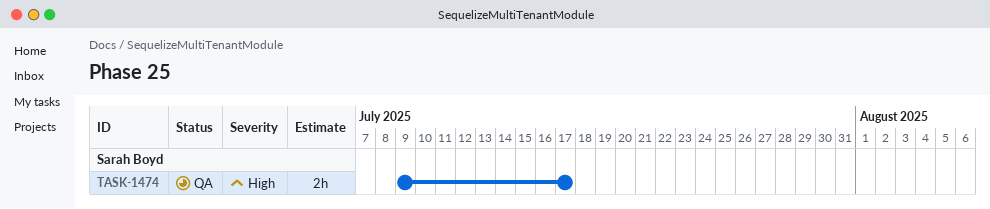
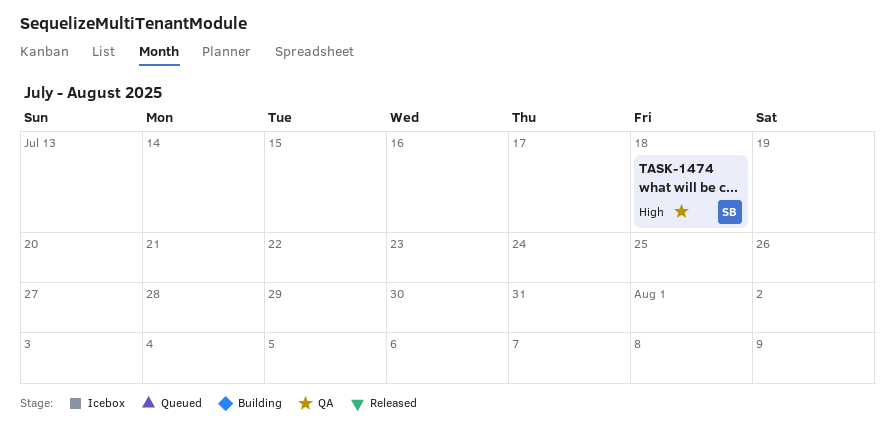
TASK-1474, due: Jul 17 -> Jul 18

